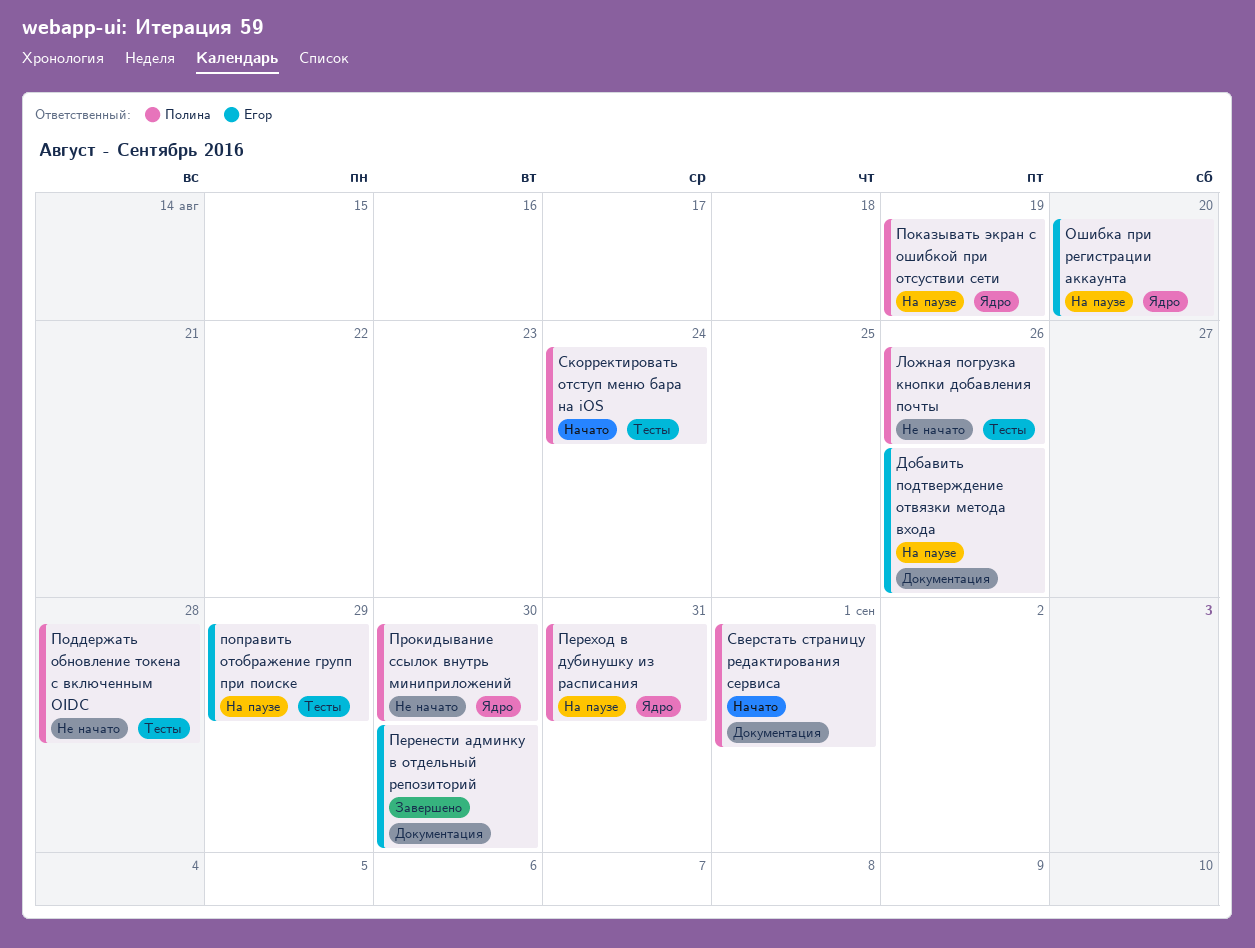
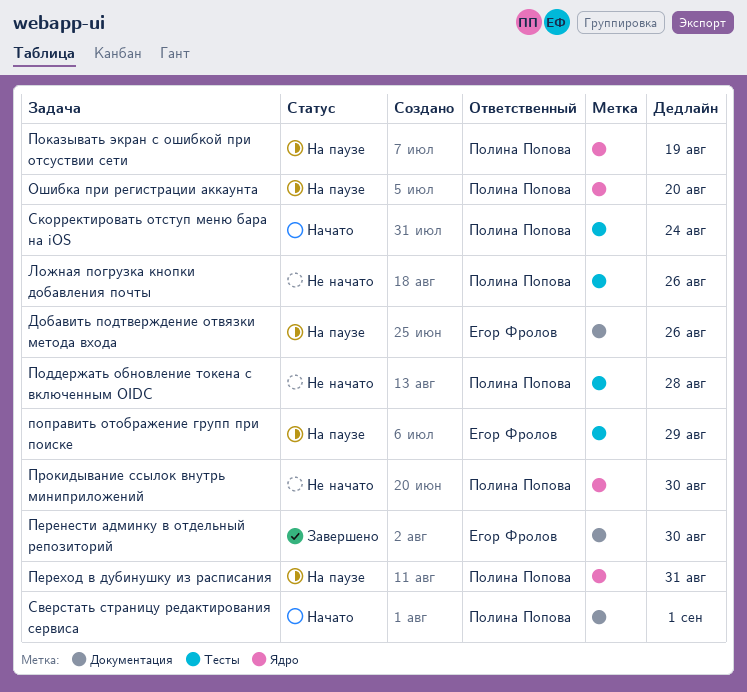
Ошибка при регистрации аккаунта, owner: Егор Фролов -> Полина Попова

